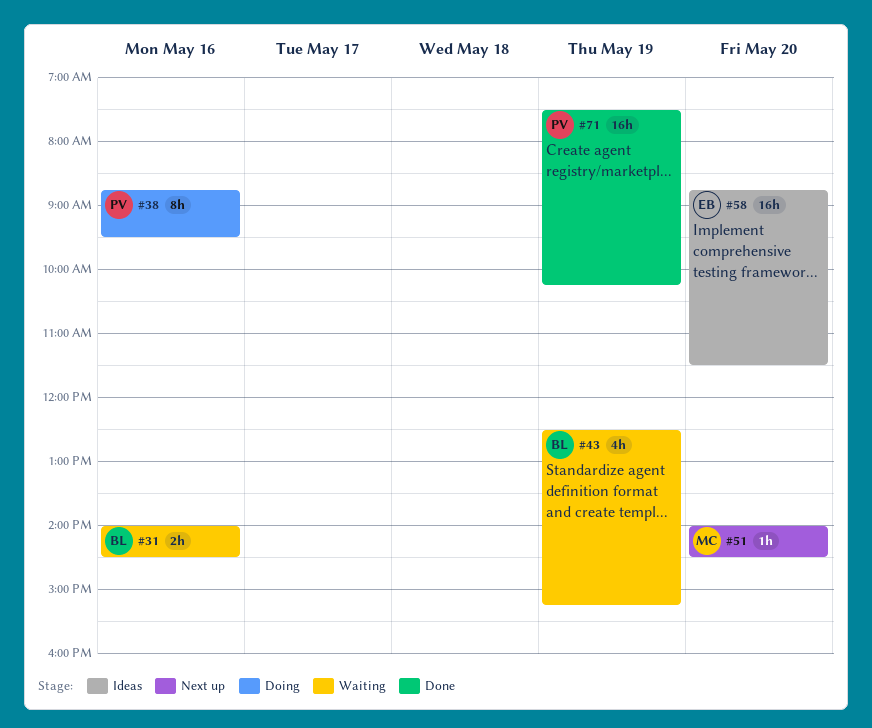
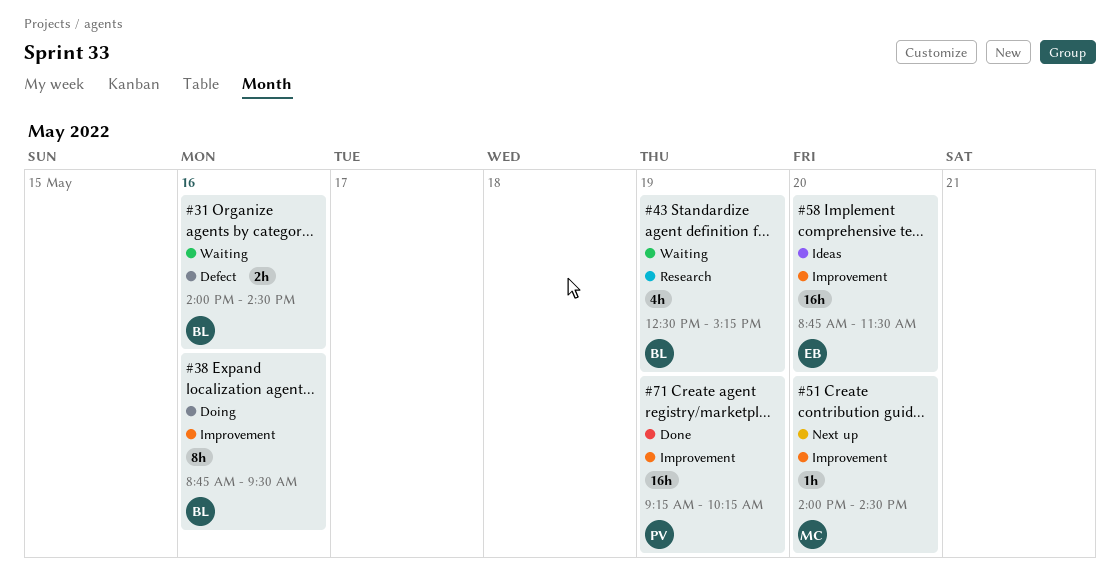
#38, owner: PV -> BL
#71, begins: 07:30 -> 09:15

